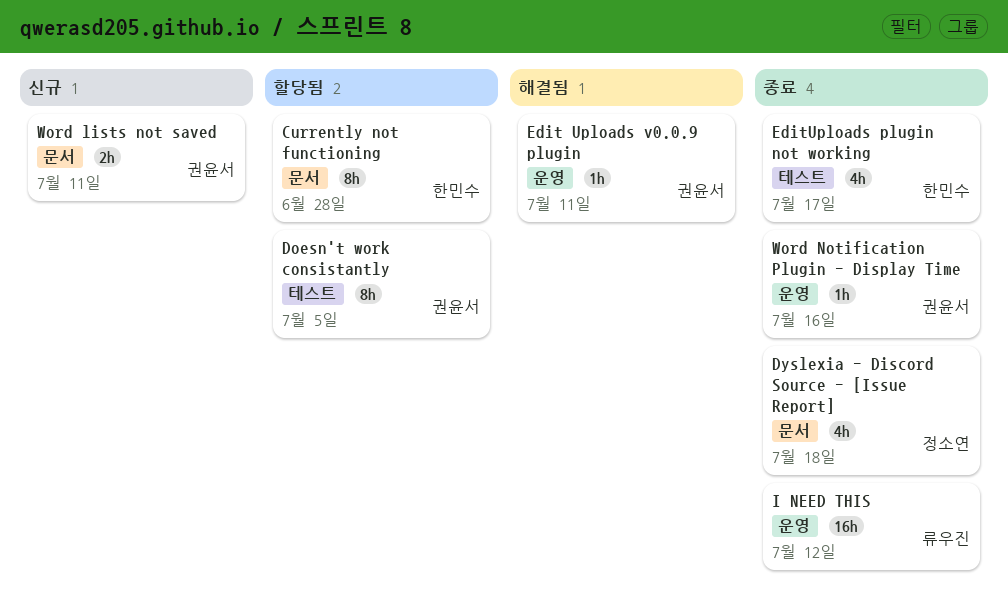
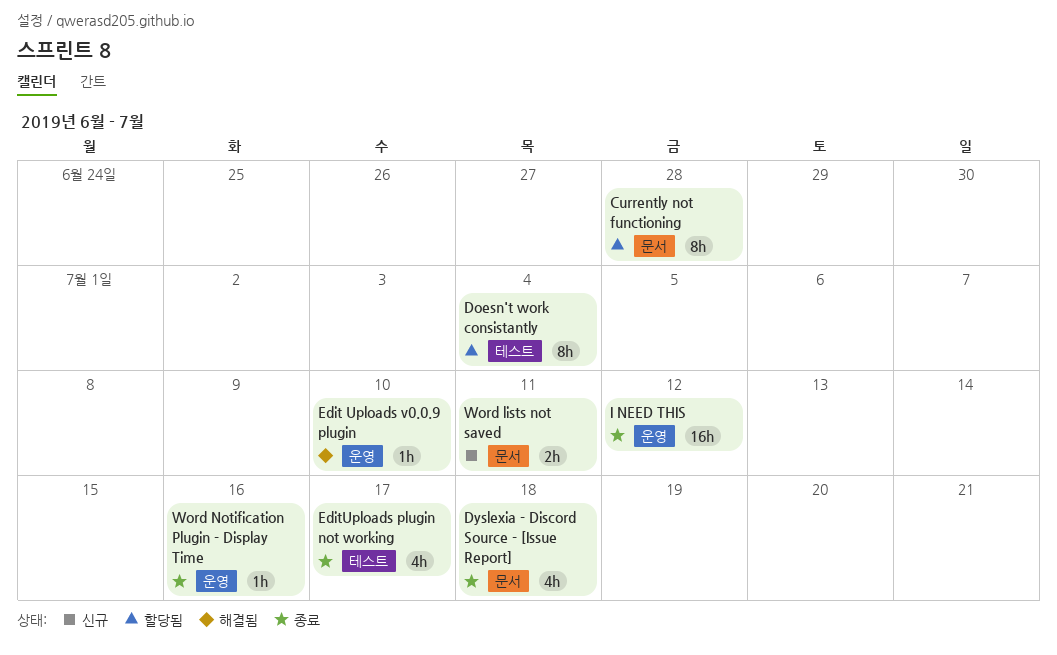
Doesn't work consistantly, due: Jul 5 -> Jul 4
Edit Uploads v0.0.9 plugin, due: Jul 11 -> Jul 10

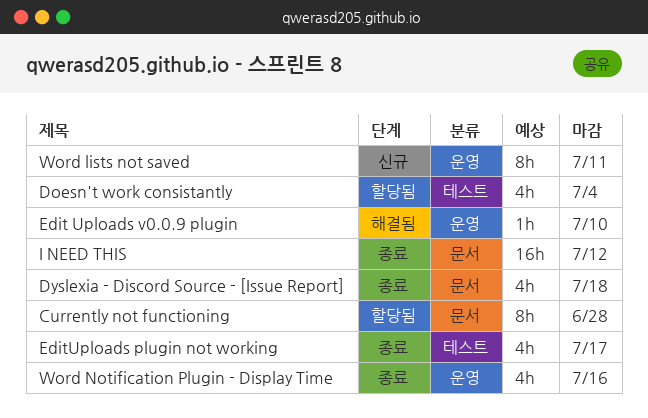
Doesn't work consistantly, estimate: 8h -> 4h
I NEED THIS, label: 운영 -> 문서
Word lists not saved, label: 문서 -> 운영
Word lists not saved, estimate: 2h -> 8h
Word Notification Plugin - Display Time, estimate: 1h -> 4h

